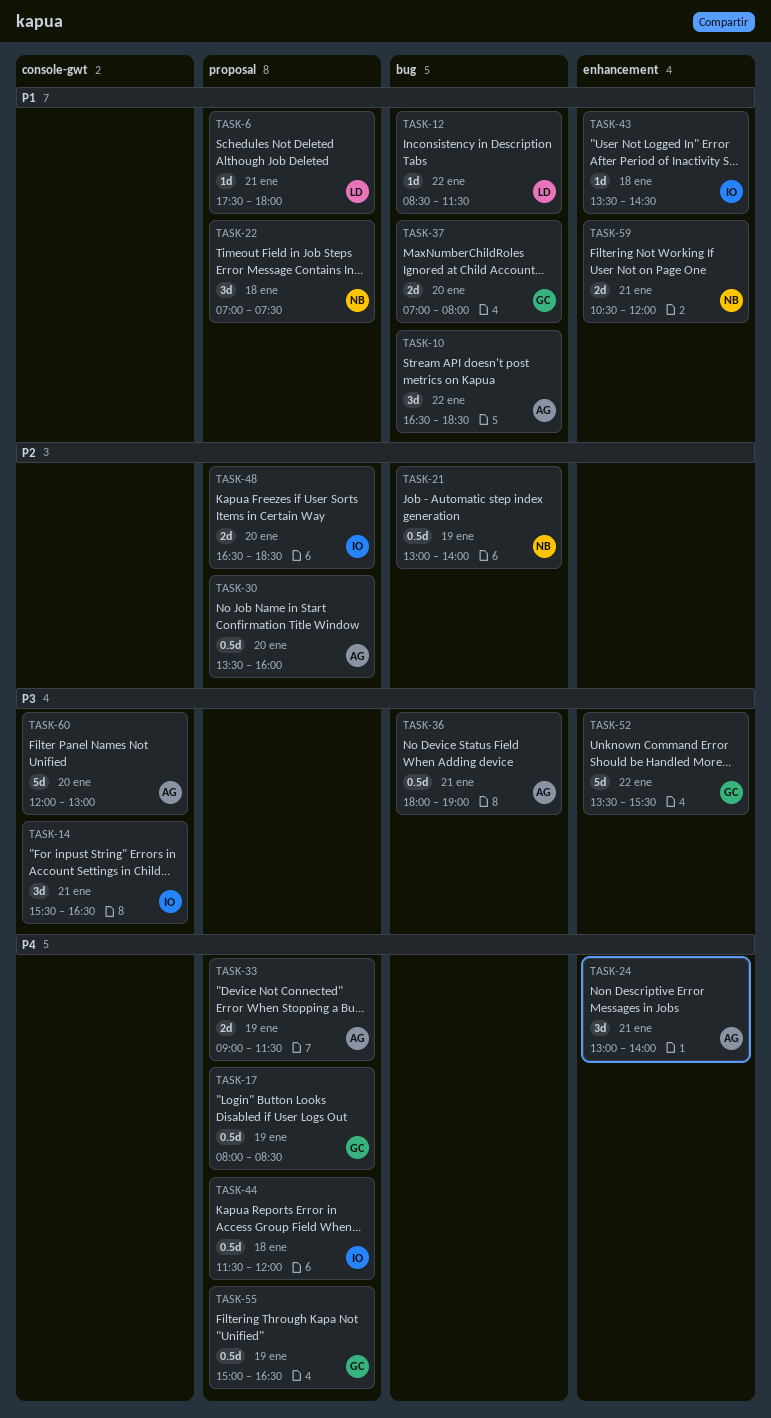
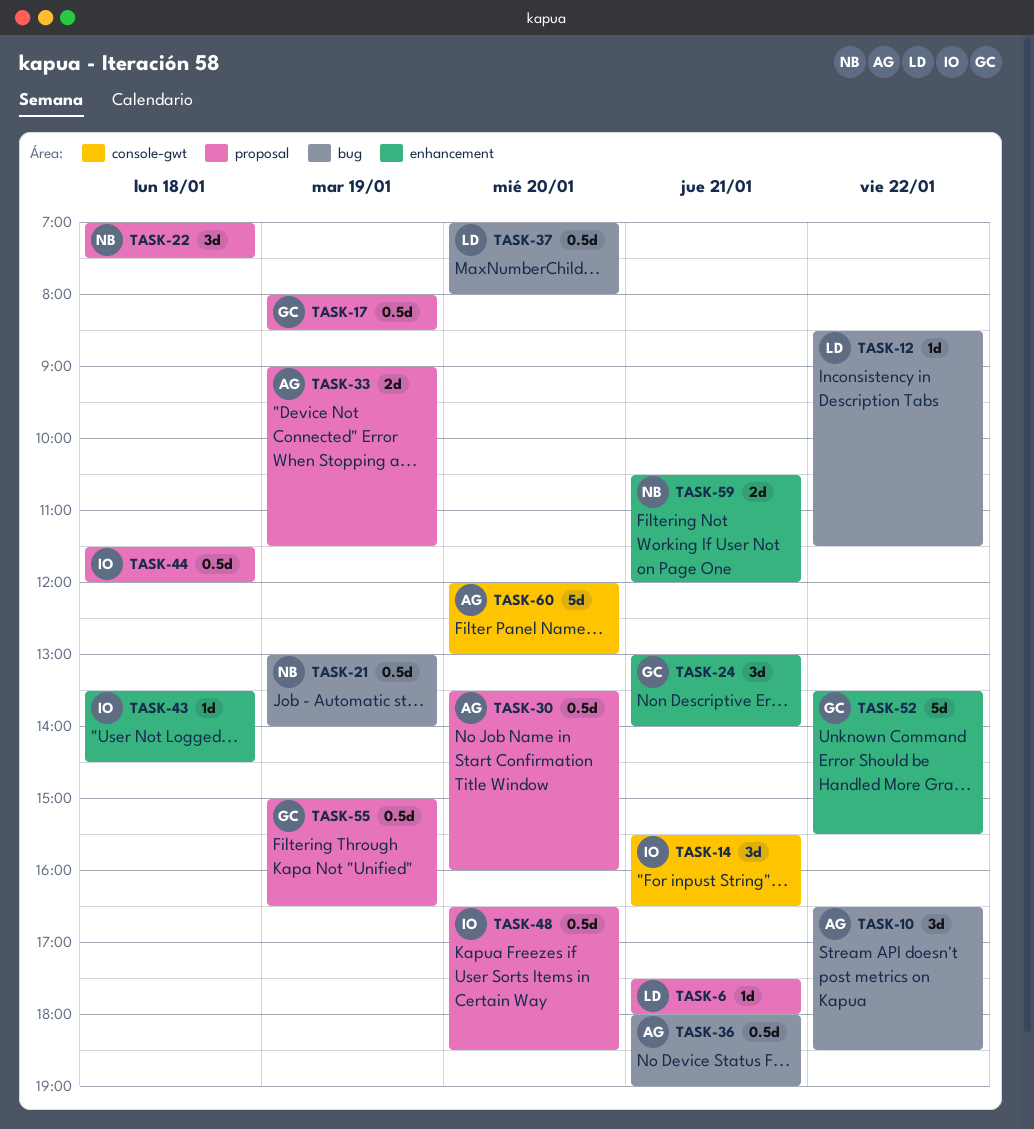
TASK-24, owner: AG -> GC
TASK-37, owner: GC -> LD
TASK-37, estimate: 2d -> 0.5d
TASK-48, estimate: 2d -> 0.5d

